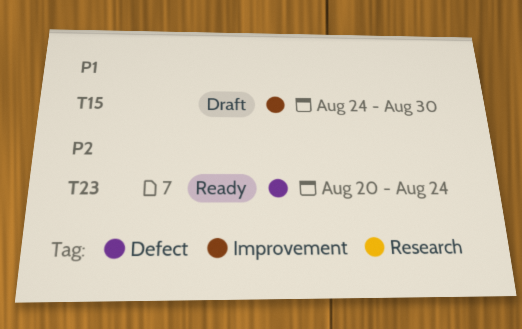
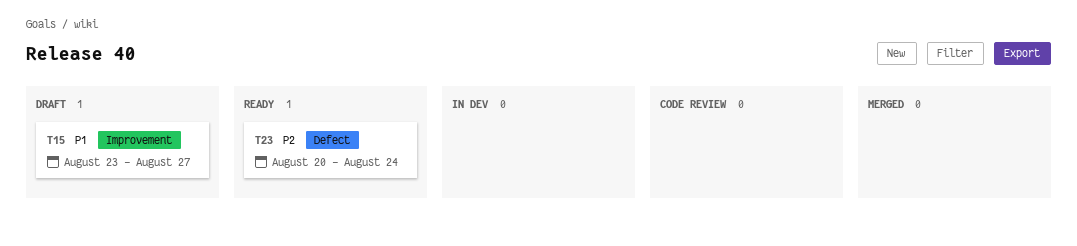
T15, start: Aug 24 -> Aug 23
T15, due: Aug 30 -> Aug 27

